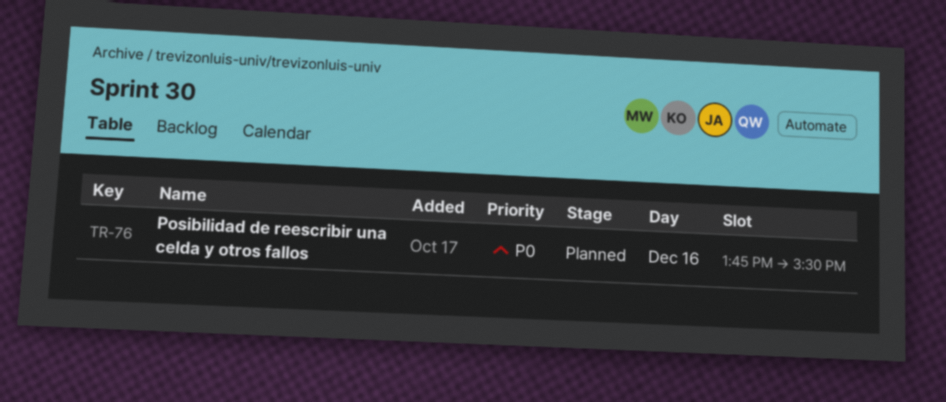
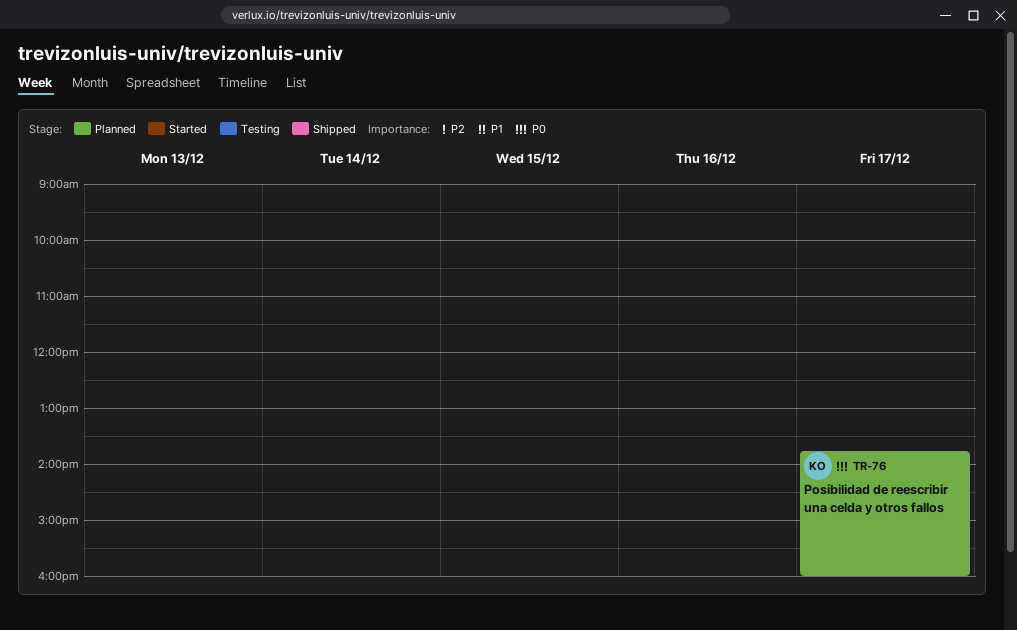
TR-76, day: Dec 16 -> Dec 17
TR-76, ends: 15:30 -> 16:00

